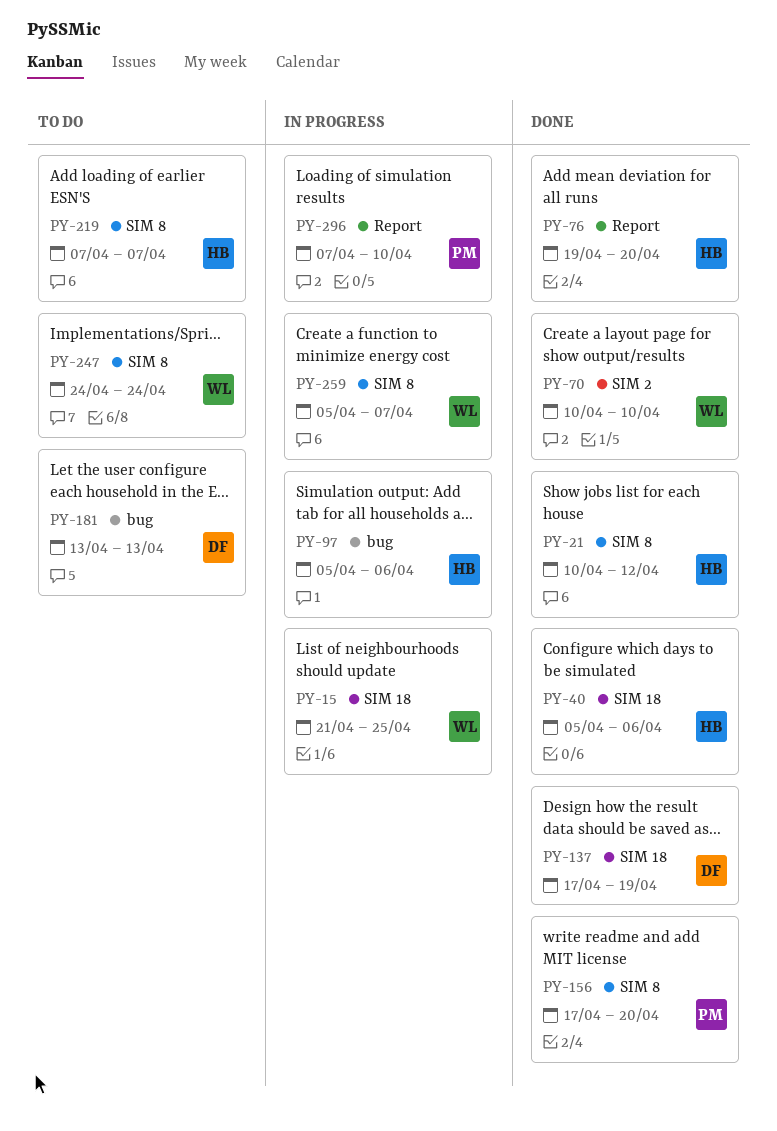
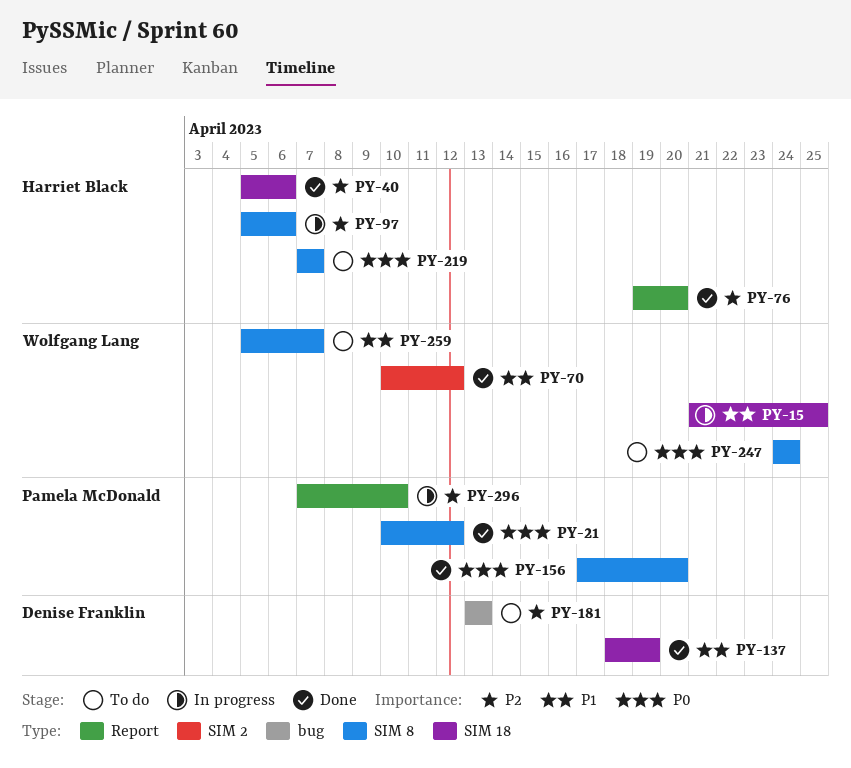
PY-21, owner: Harriet Black -> Pamela McDonald
PY-70, due: Apr 10 -> Apr 12
PY-97, label: bug -> SIM 8
PY-137, start: Apr 17 -> Apr 18
PY-259, status: In progress -> To do

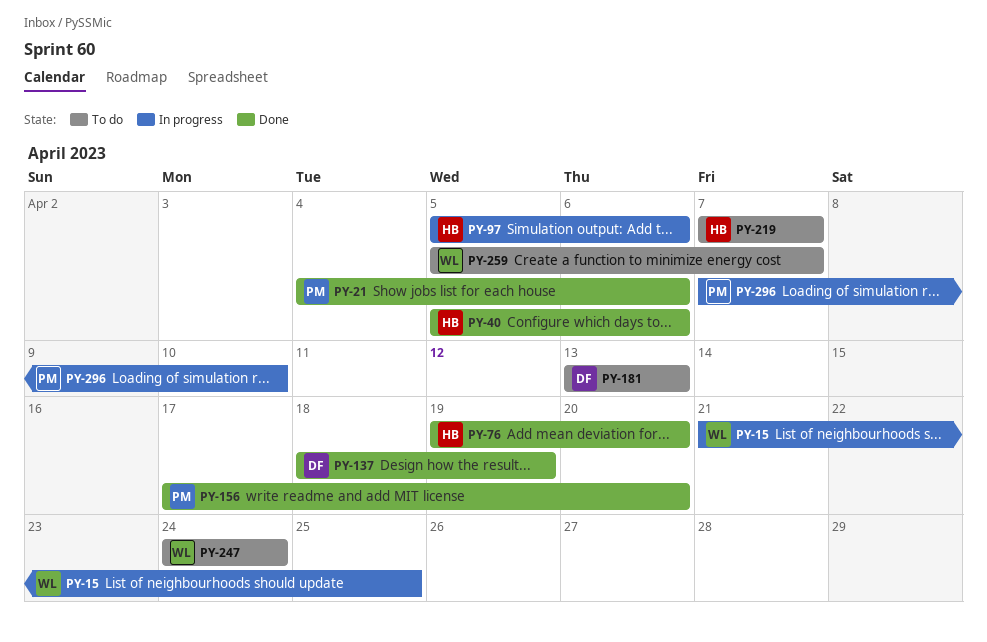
PY-21, start: Apr 10 -> Apr 4
PY-21, due: Apr 12 -> Apr 6
PY-70: present -> none

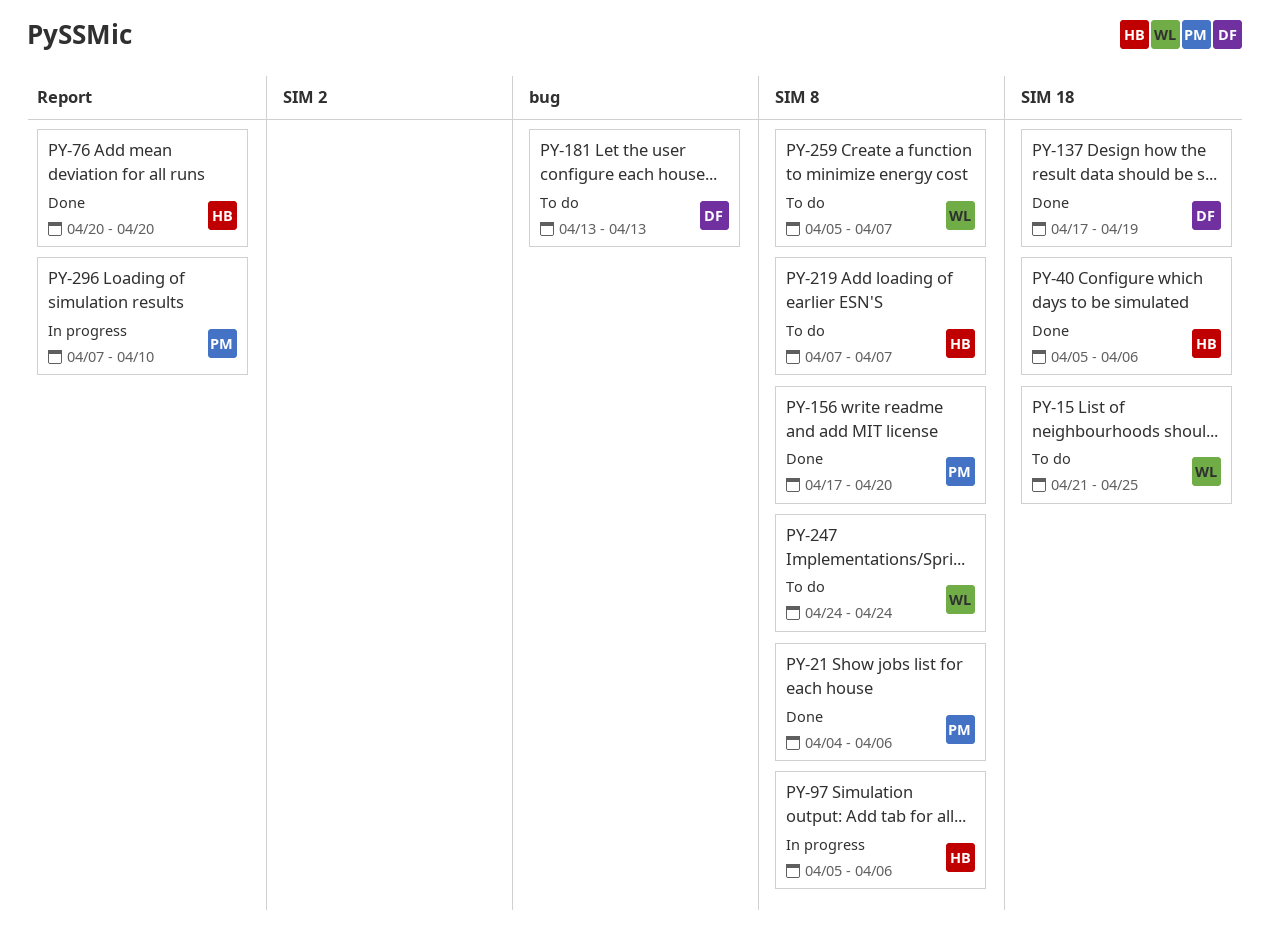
PY-15, status: In progress -> To do
PY-76, start: Apr 19 -> Apr 20
PY-137, start: Apr 18 -> Apr 17

